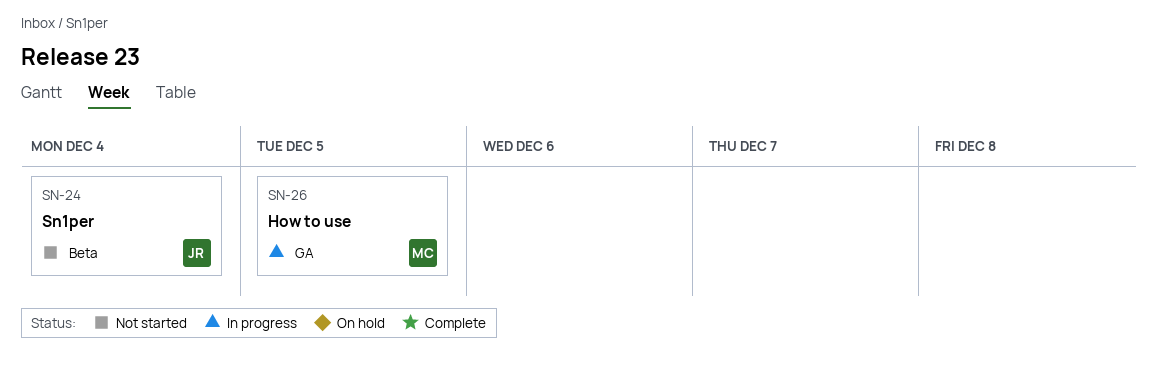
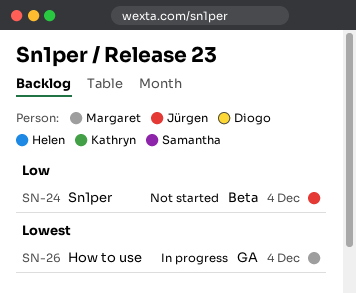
SN-26, due: Dec 5 -> Dec 4

